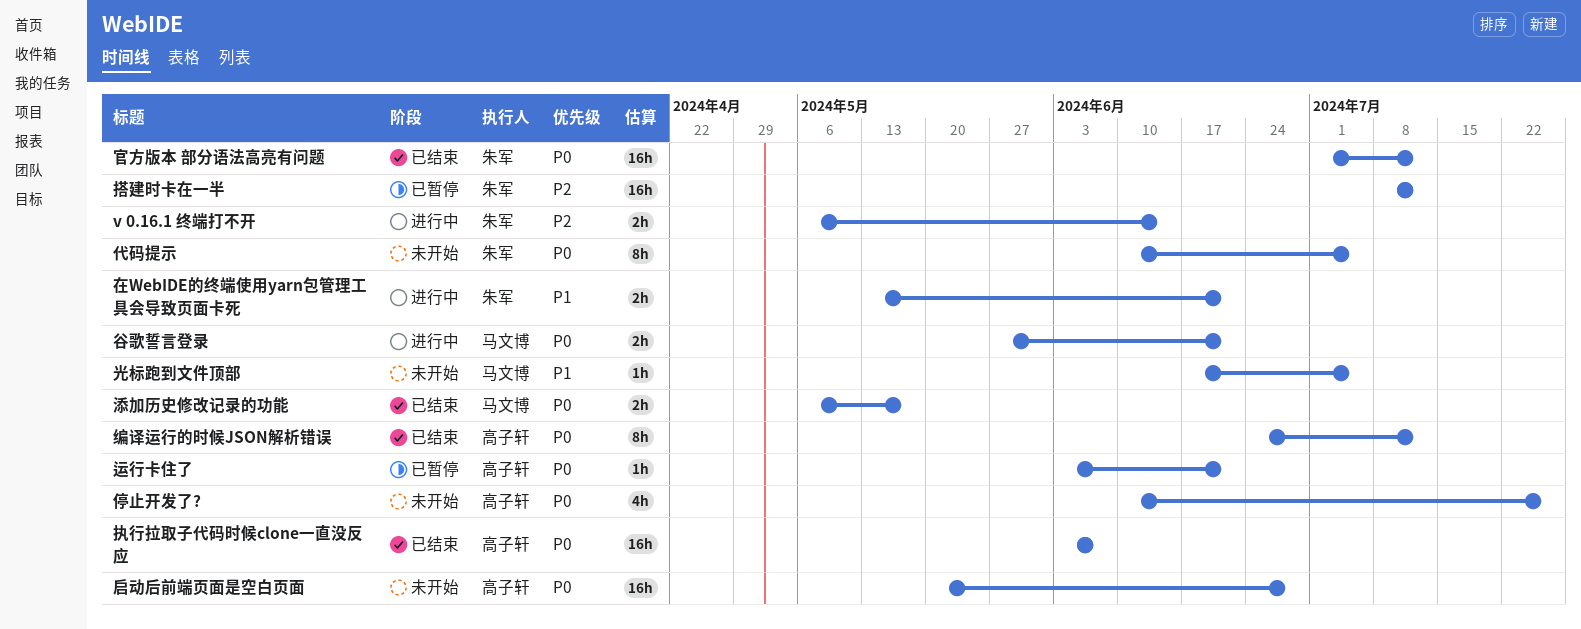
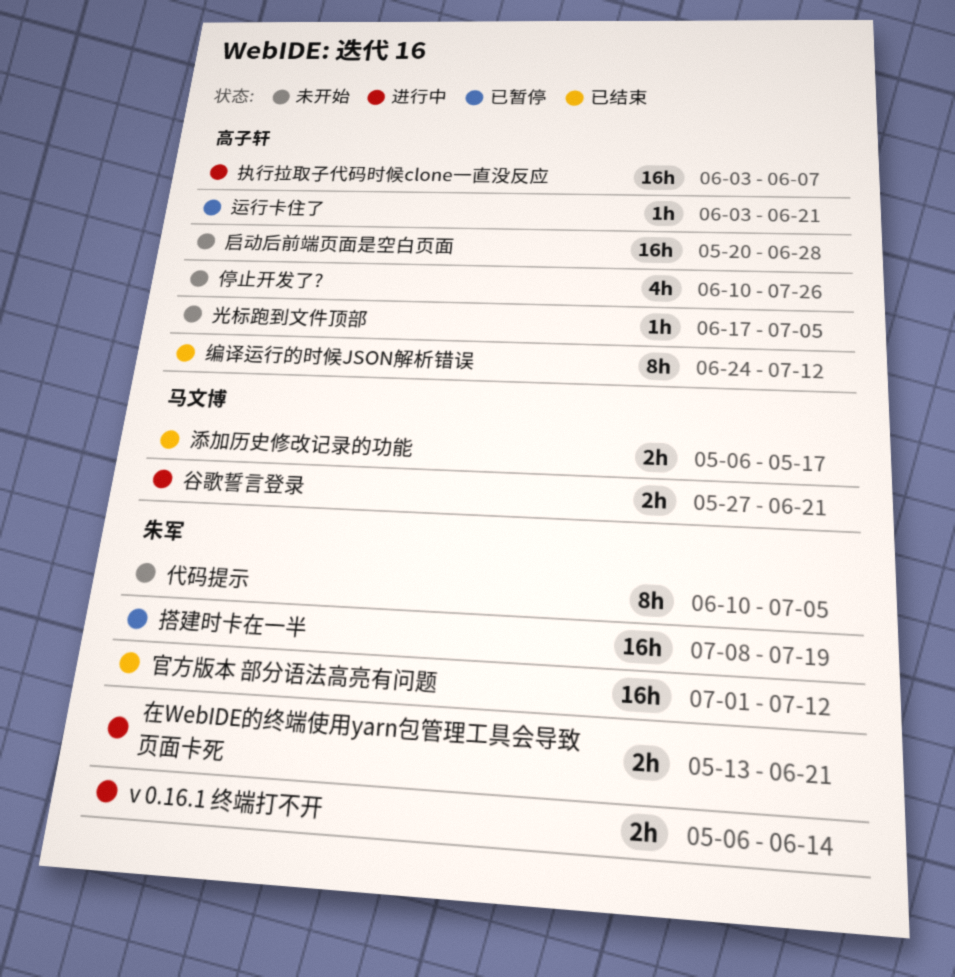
光标跑到文件顶部, owner: 马文博 -> 高子轩
执行拉取子代码时候clone一直没反应, status: 已结束 -> 进行中
搭建时卡在一半, due: Jul 12 -> Jul 19

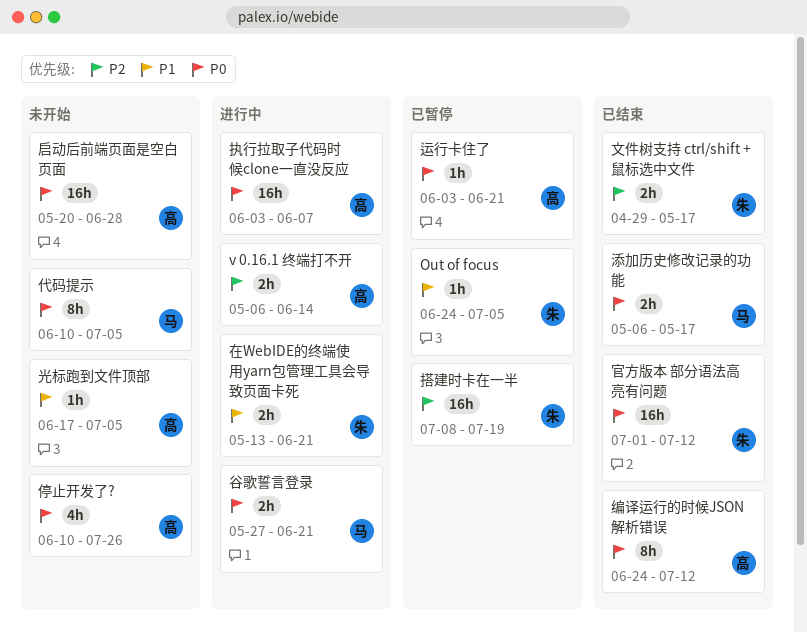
Out of focus: none -> present
v 0.16.1 终端打不开, owner: 朱军 -> 高子轩
代码提示, owner: 朱军 -> 马文博
文件树支持 ctrl/shift + 鼠标选中文件: none -> present

